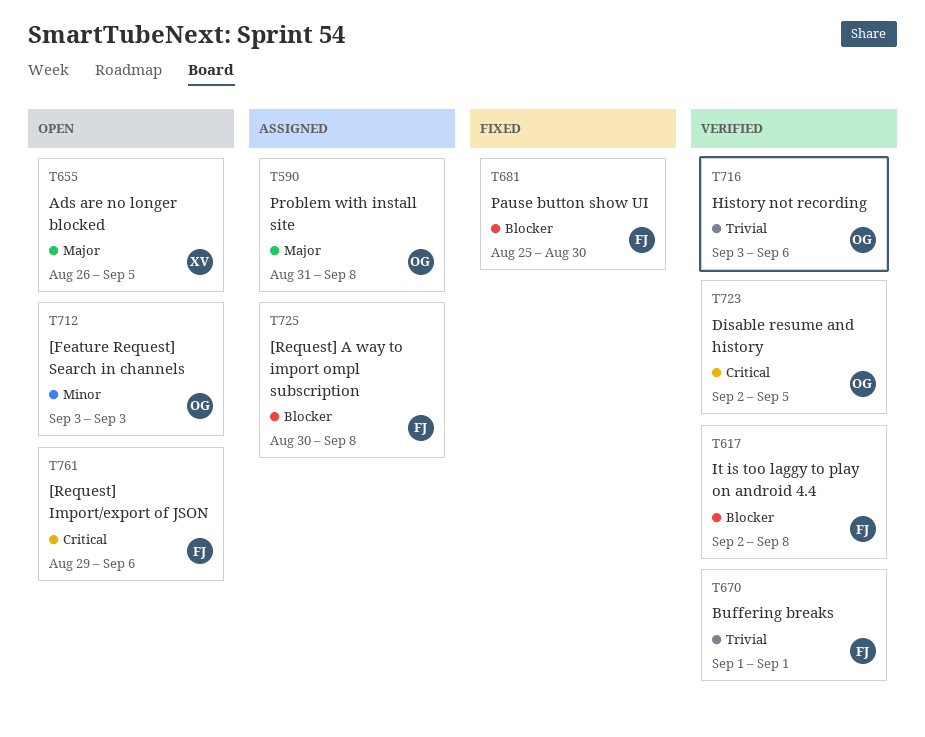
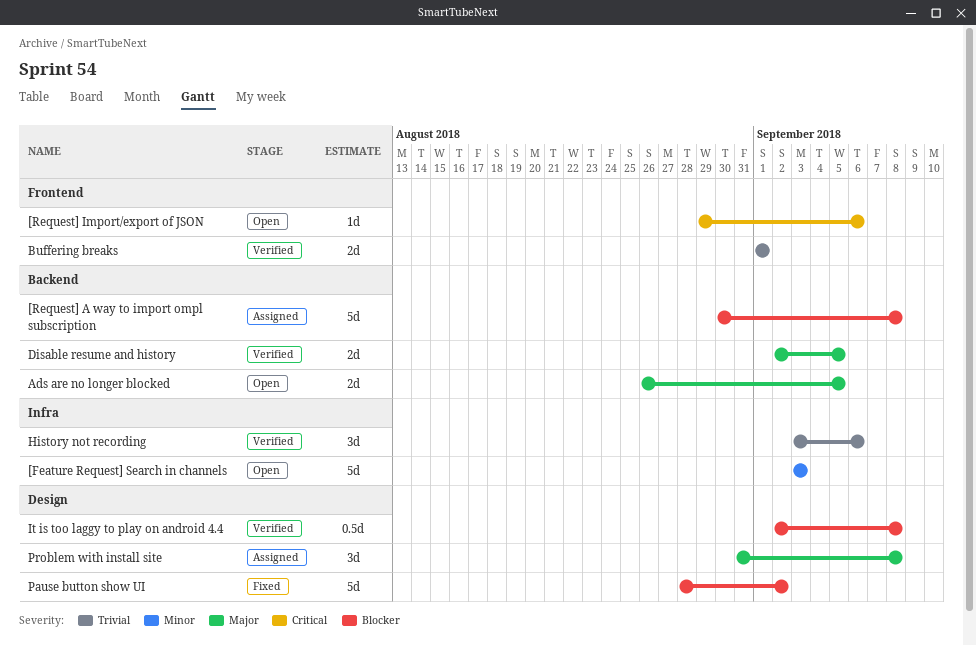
Disable resume and history, priority: Critical -> Major
Pause button show UI, start: Aug 25 -> Aug 28
Pause button show UI, due: Aug 30 -> Sep 2

